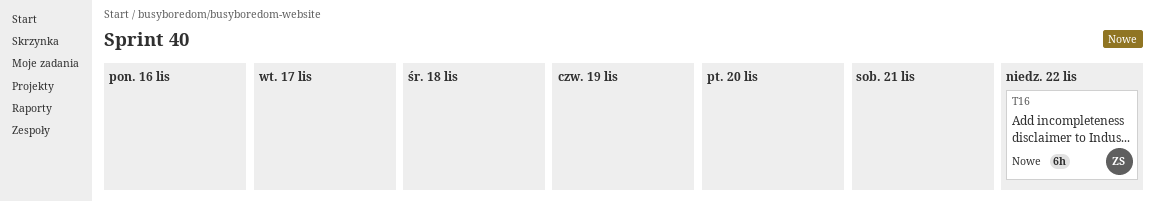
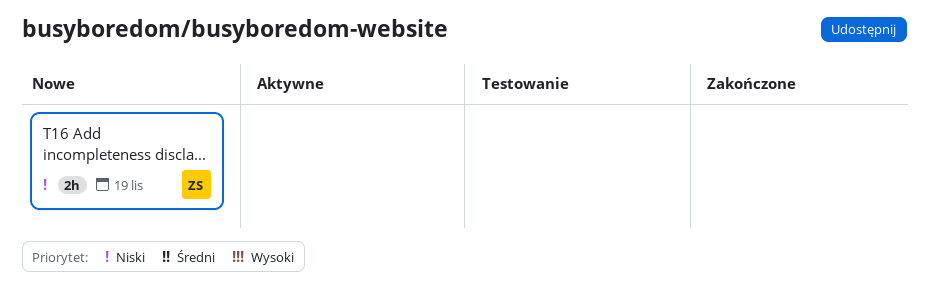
T16, estimate: 6h -> 2h
T16, due: Nov 22 -> Nov 19

